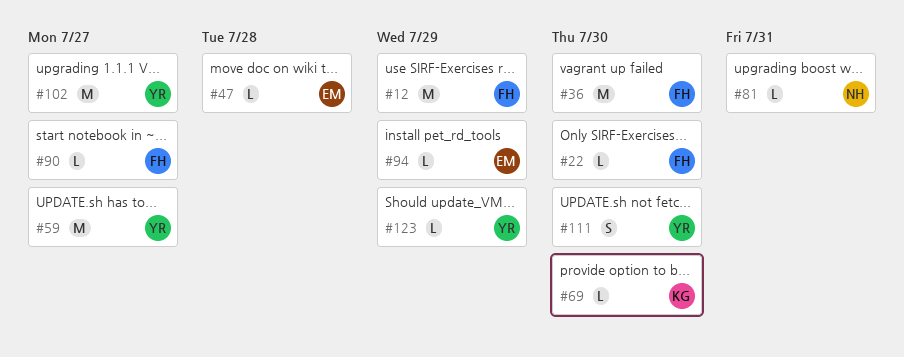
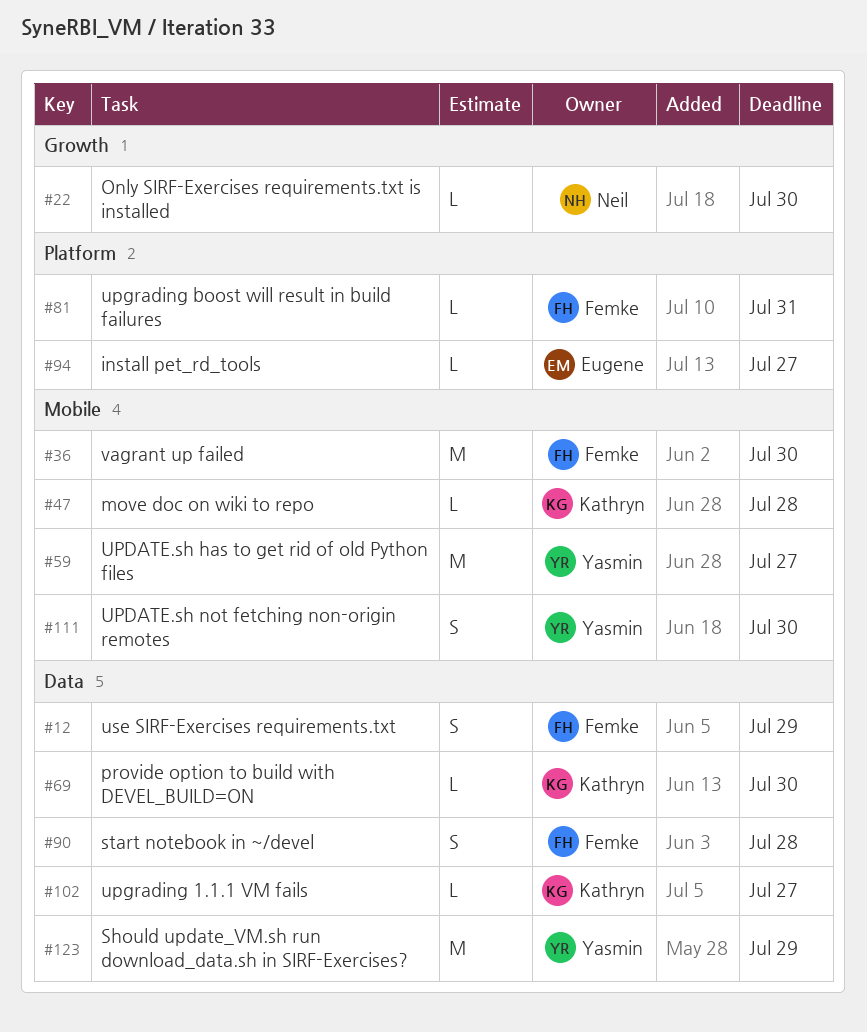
#12, estimate: M -> S
#22, owner: Femke -> Neil
#47, owner: Eugene -> Kathryn
#81, owner: Neil -> Femke
#90, estimate: L -> S
#90, due: Jul 27 -> Jul 28
#94, due: Jul 29 -> Jul 27
#102, owner: Yasmin -> Kathryn
#102, estimate: M -> L
#123, estimate: L -> M

